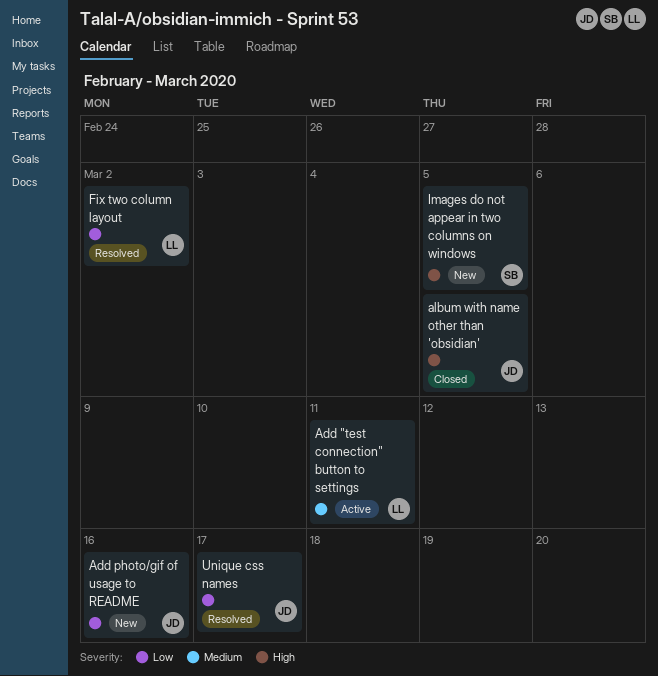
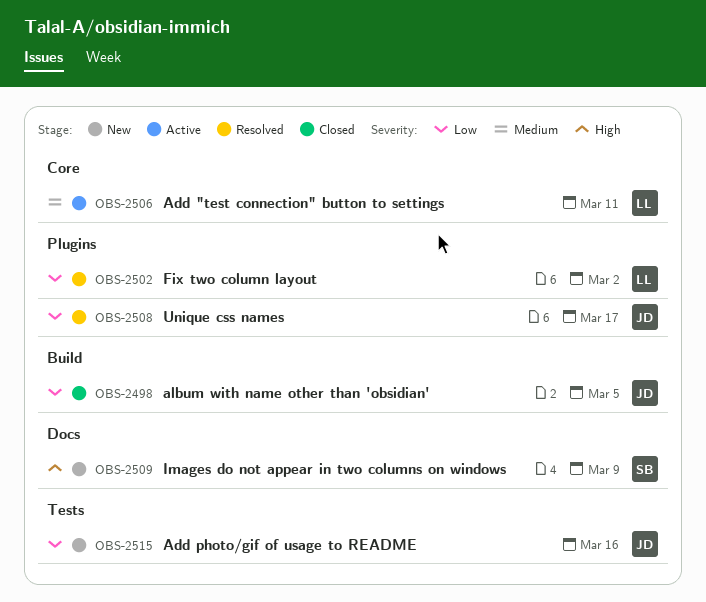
album with name other than 'obsidian', priority: High -> Low
Images do not appear in two columns on windows, due: Mar 5 -> Mar 9

